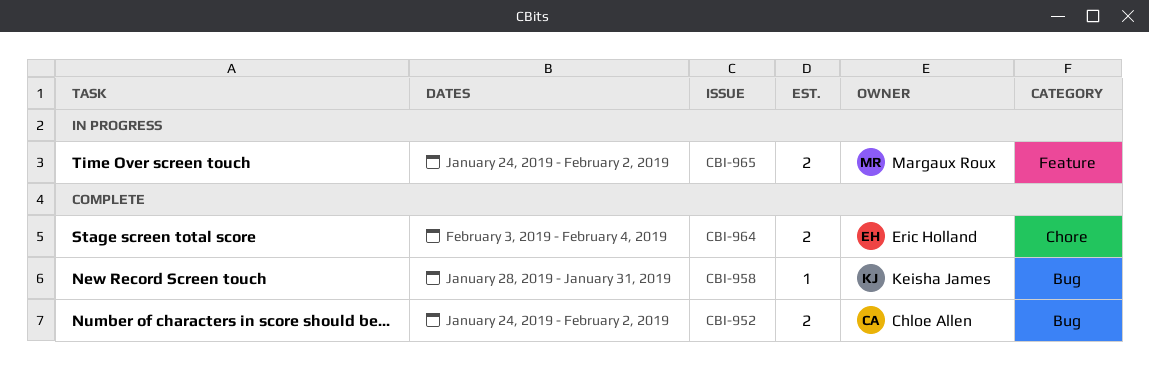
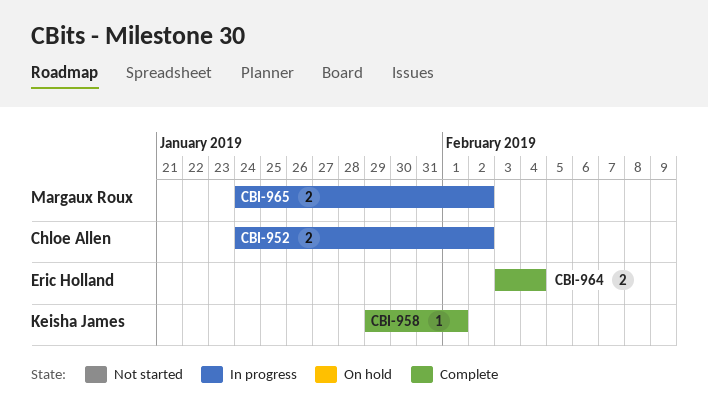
CBI-952, status: Complete -> In progress
CBI-958, start: Jan 28 -> Jan 29
CBI-958, due: Jan 31 -> Feb 1

